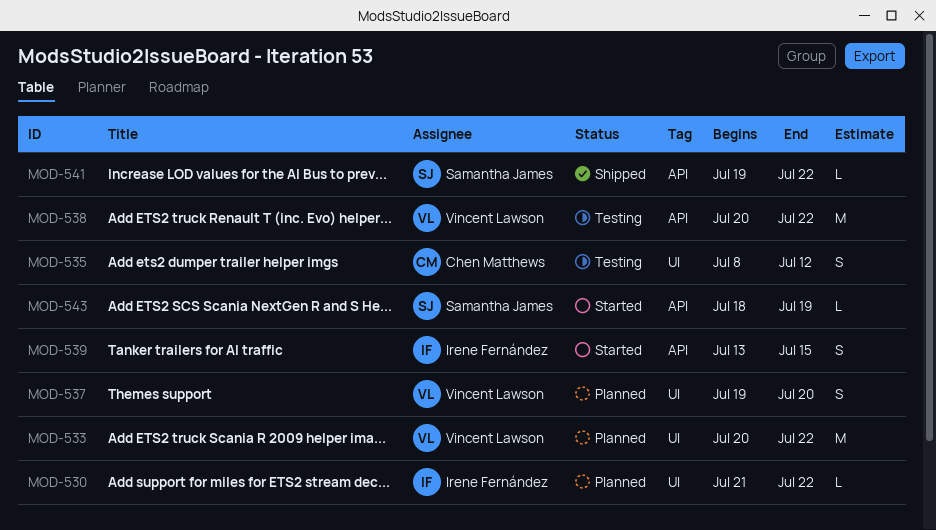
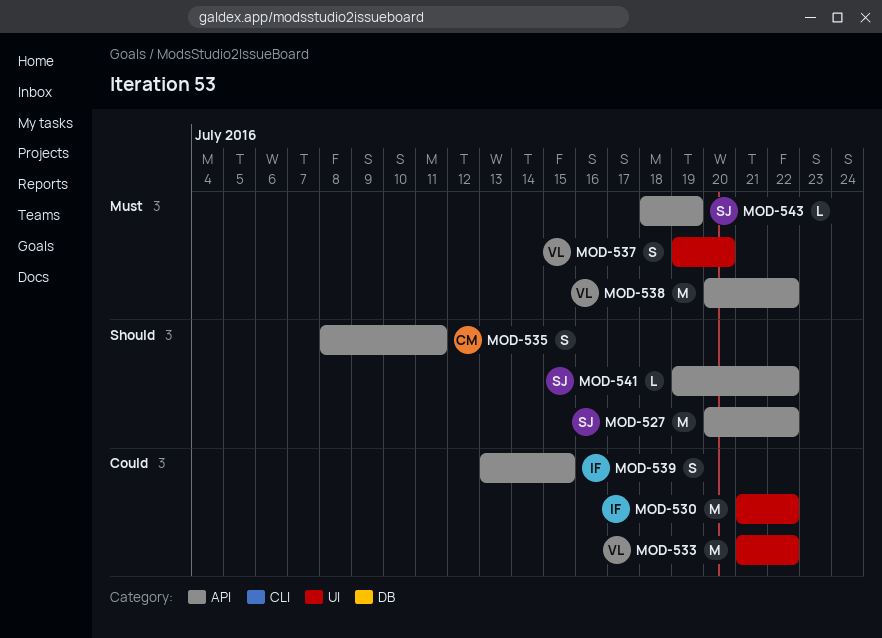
MOD-527: none -> present
MOD-530, estimate: L -> M
MOD-533, start: Jul 20 -> Jul 21
MOD-535, label: UI -> API
MOD-535, due: Jul 12 -> Jul 11

